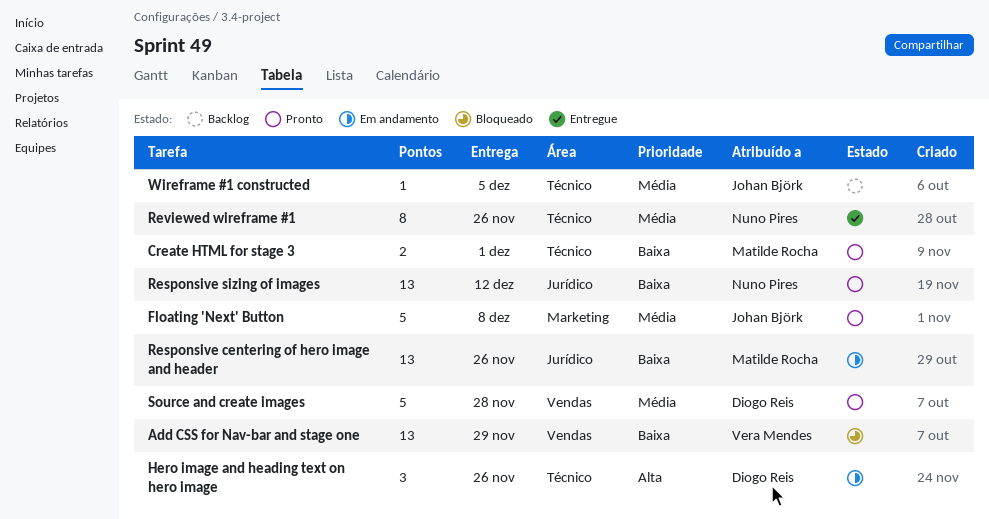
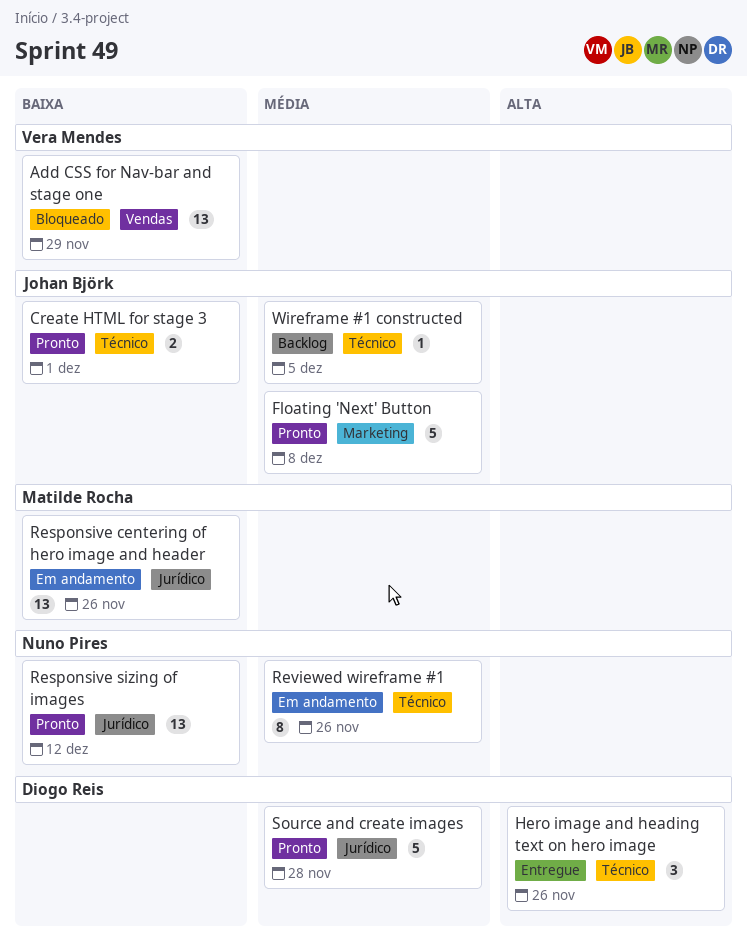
Create HTML for stage 3, owner: Matilde Rocha -> Johan Björk
Hero image and heading text on hero image, status: Em andamento -> Entregue
Reviewed wireframe #1, status: Entregue -> Em andamento
Source and create images, label: Vendas -> Jurídico

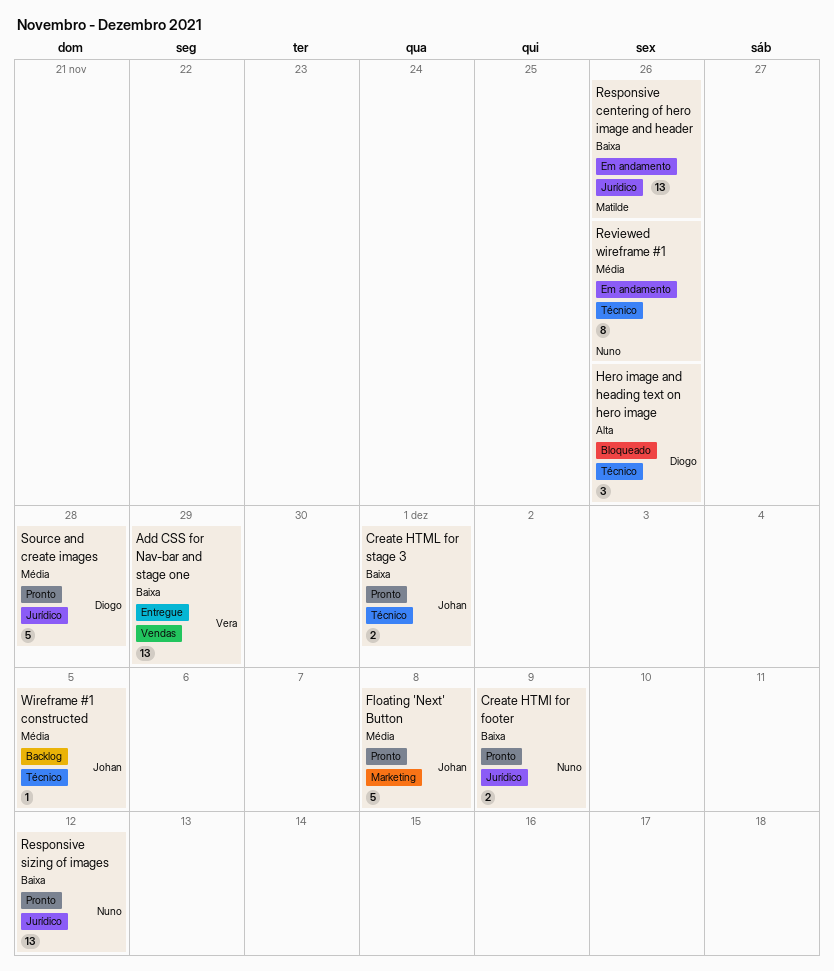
Add CSS for Nav-bar and stage one, status: Bloqueado -> Entregue
Create HTMl for footer: none -> present
Hero image and heading text on hero image, status: Entregue -> Bloqueado

